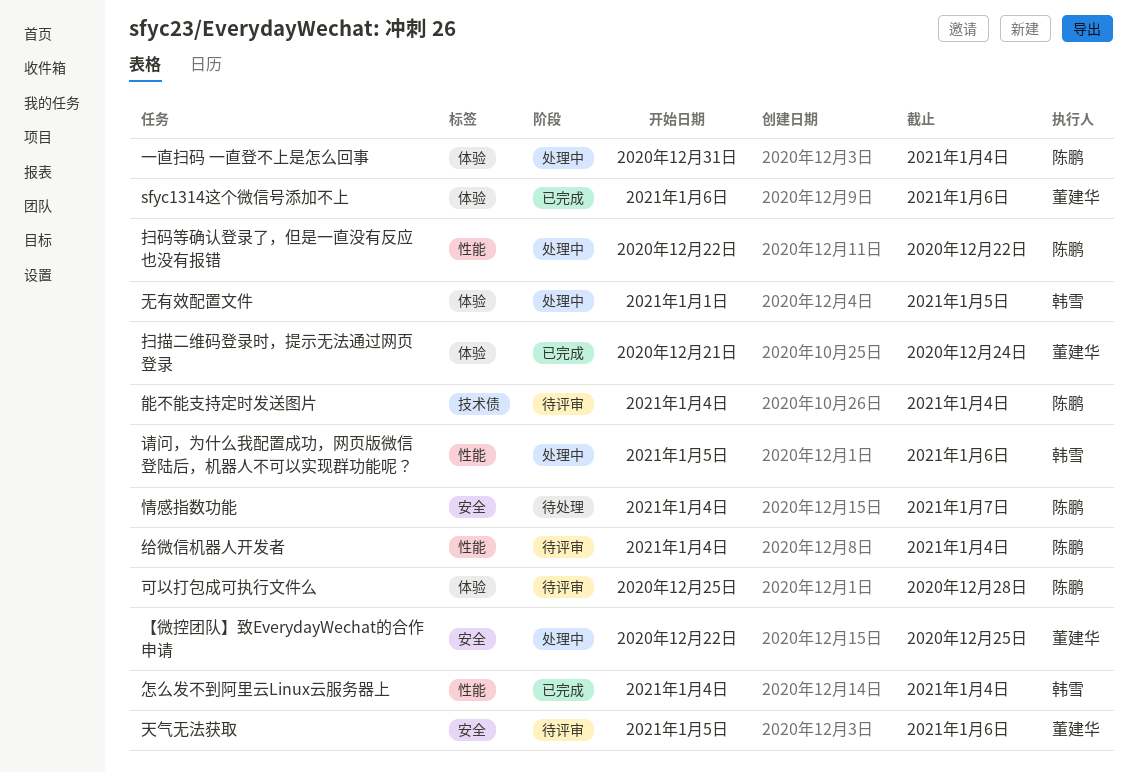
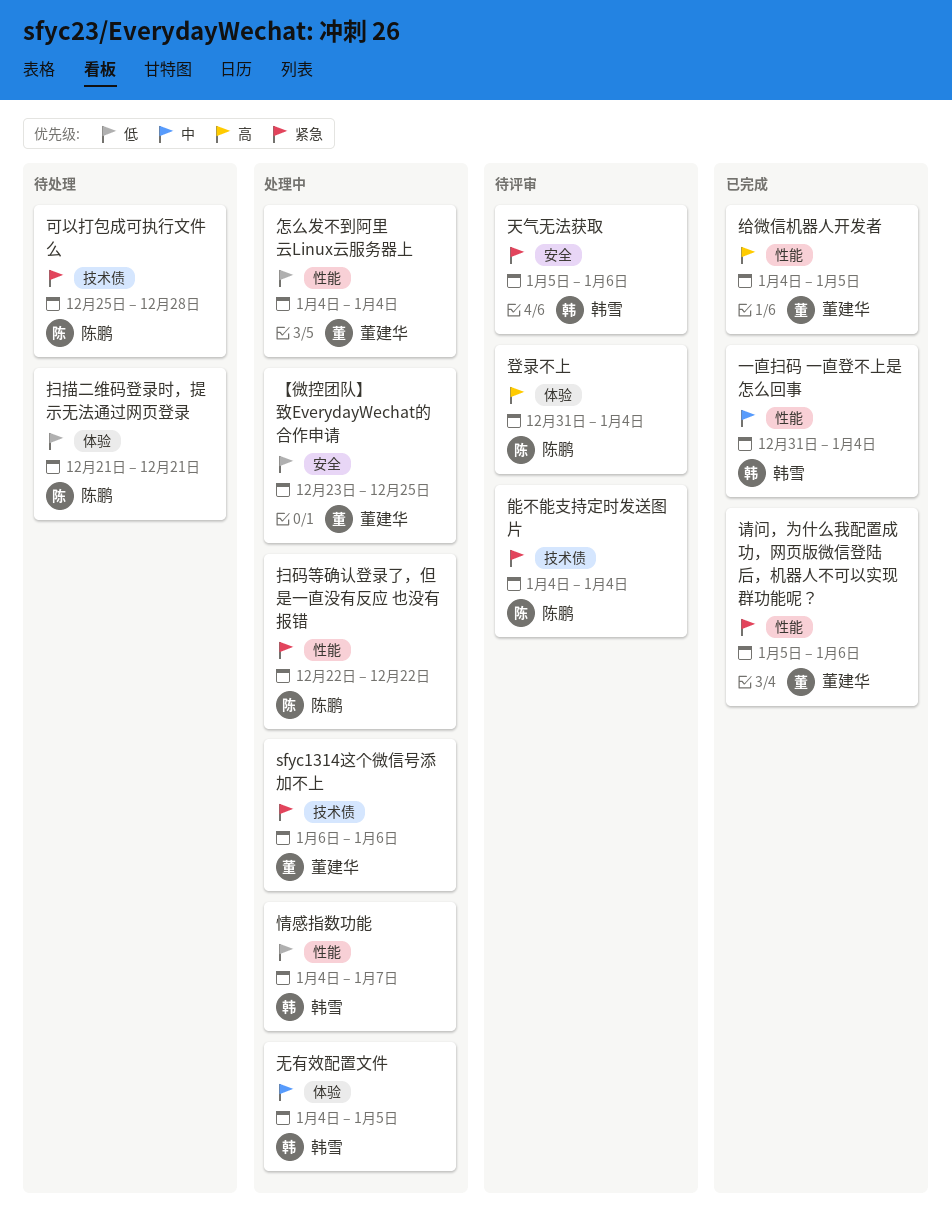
sfyc1314这个微信号添加不上, status: 已完成 -> 处理中
sfyc1314这个微信号添加不上, label: 体验 -> 技术债
【微控团队】致EverydayWechat的合作申请, start: Dec 22 -> Dec 23
一直扫码 一直登不上是怎么回事, status: 处理中 -> 已完成
一直扫码 一直登不上是怎么回事, owner: 陈鹏 -> 韩雪
一直扫码 一直登不上是怎么回事, label: 体验 -> 性能
可以打包成可执行文件么, status: 待评审 -> 待处理
可以打包成可执行文件么, label: 体验 -> 技术债
天气无法获取, owner: 董建华 -> 韩雪
怎么发不到阿里云Linux云服务器上, status: 已完成 -> 处理中
怎么发不到阿里云Linux云服务器上, owner: 韩雪 -> 董建华
情感指数功能, status: 待处理 -> 处理中
情感指数功能, owner: 陈鹏 -> 韩雪
情感指数功能, label: 安全 -> 性能
扫描二维码登录时，提示无法通过网页登录, status: 已完成 -> 待处理
扫描二维码登录时，提示无法通过网页登录, owner: 董建华 -> 陈鹏
扫描二维码登录时，提示无法通过网页登录, due: Dec 24 -> Dec 21
无有效配置文件, start: Jan 1 -> Jan 4
登录不上: none -> present
给微信机器人开发者, status: 待评审 -> 已完成
给微信机器人开发者, owner: 陈鹏 -> 董建华
给微信机器人开发者, due: Jan 4 -> Jan 5
请问，为什么我配置成功，网页版微信登陆后，机器人不可以实现群功能呢？, status: 处理中 -> 已完成
请问，为什么我配置成功，网页版微信登陆后，机器人不可以实现群功能呢？, owner: 韩雪 -> 董建华

